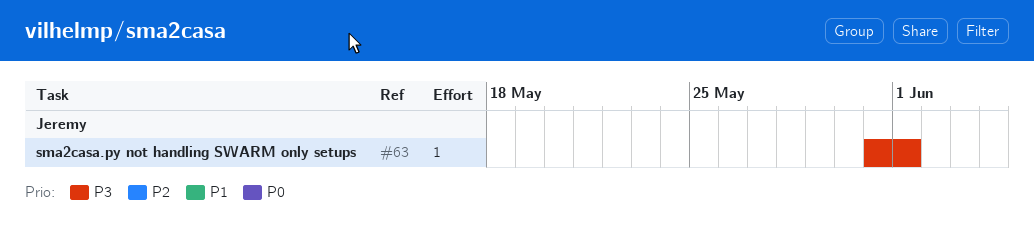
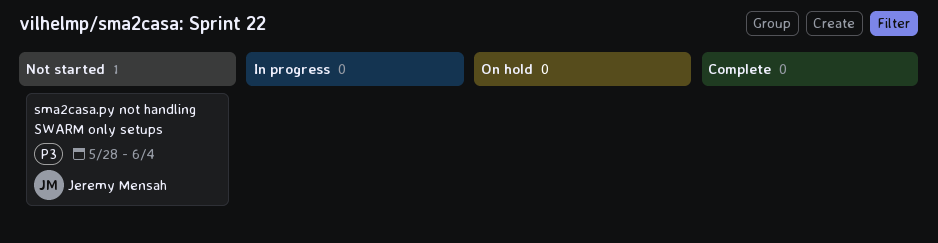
sma2casa.py not handling SWARM only setups, start: May 31 -> May 28
sma2casa.py not handling SWARM only setups, due: Jun 1 -> Jun 4

